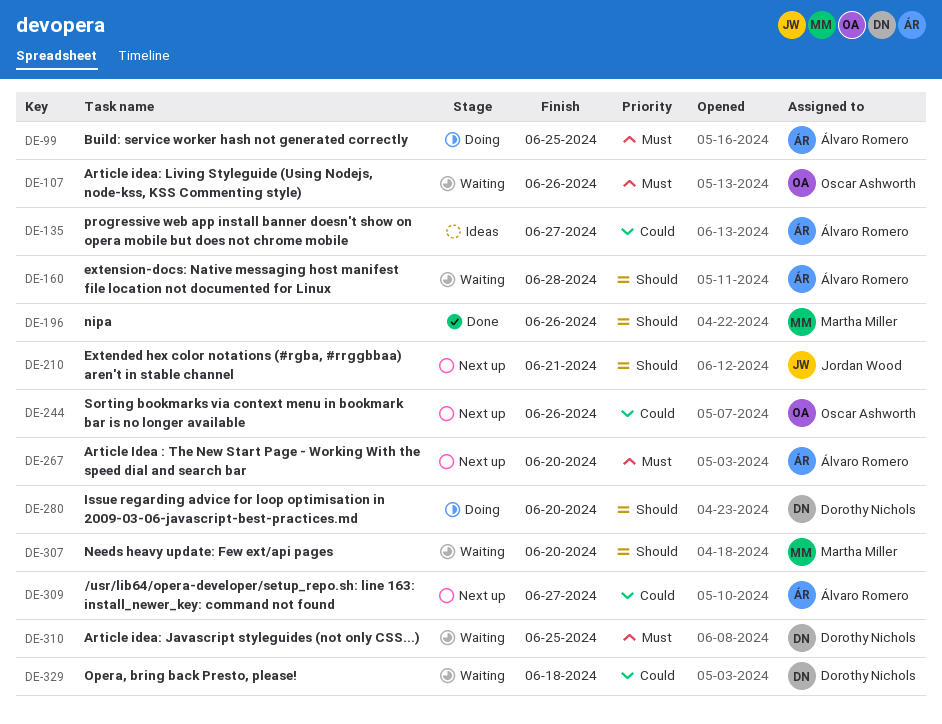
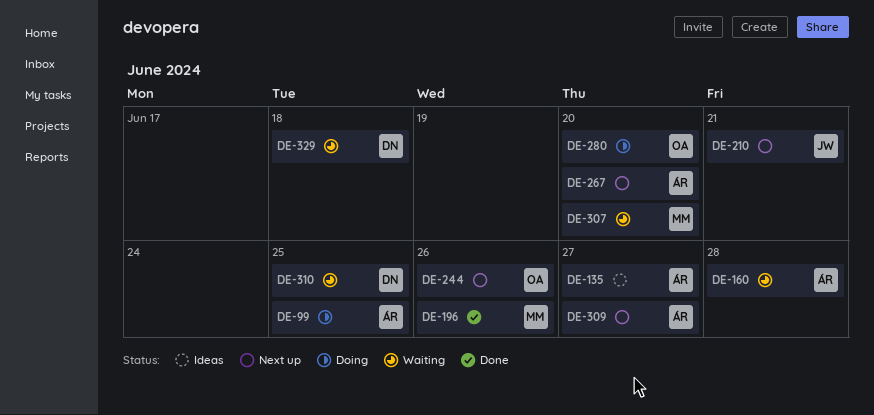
DE-107: present -> none
DE-280, owner: Dorothy Nichols -> Oscar Ashworth

